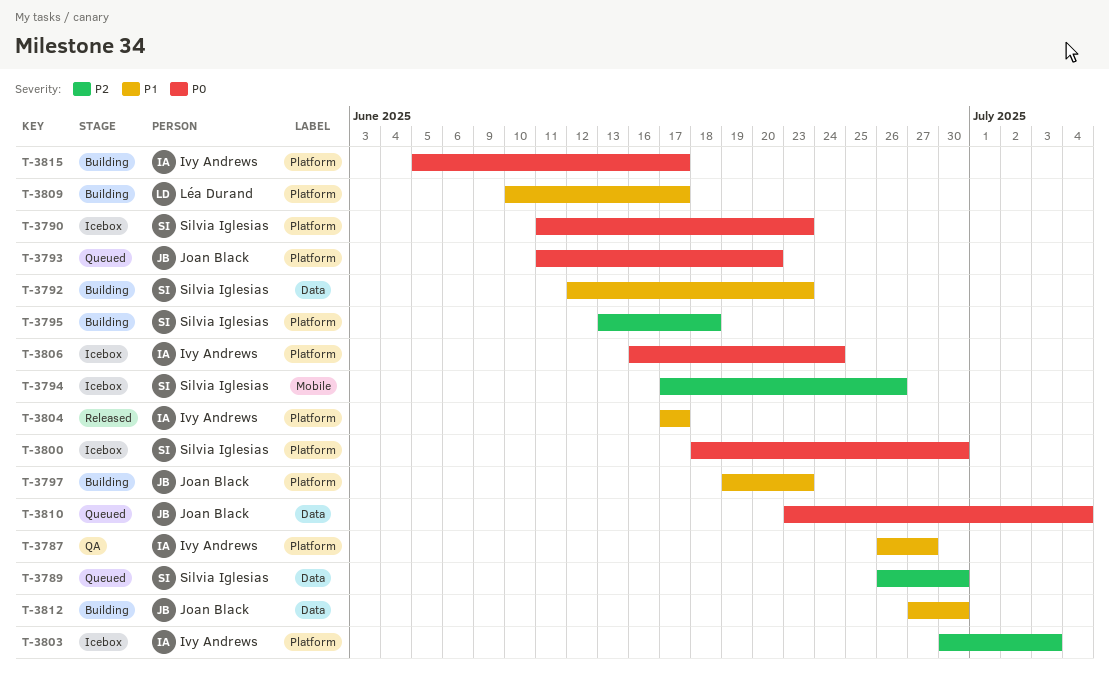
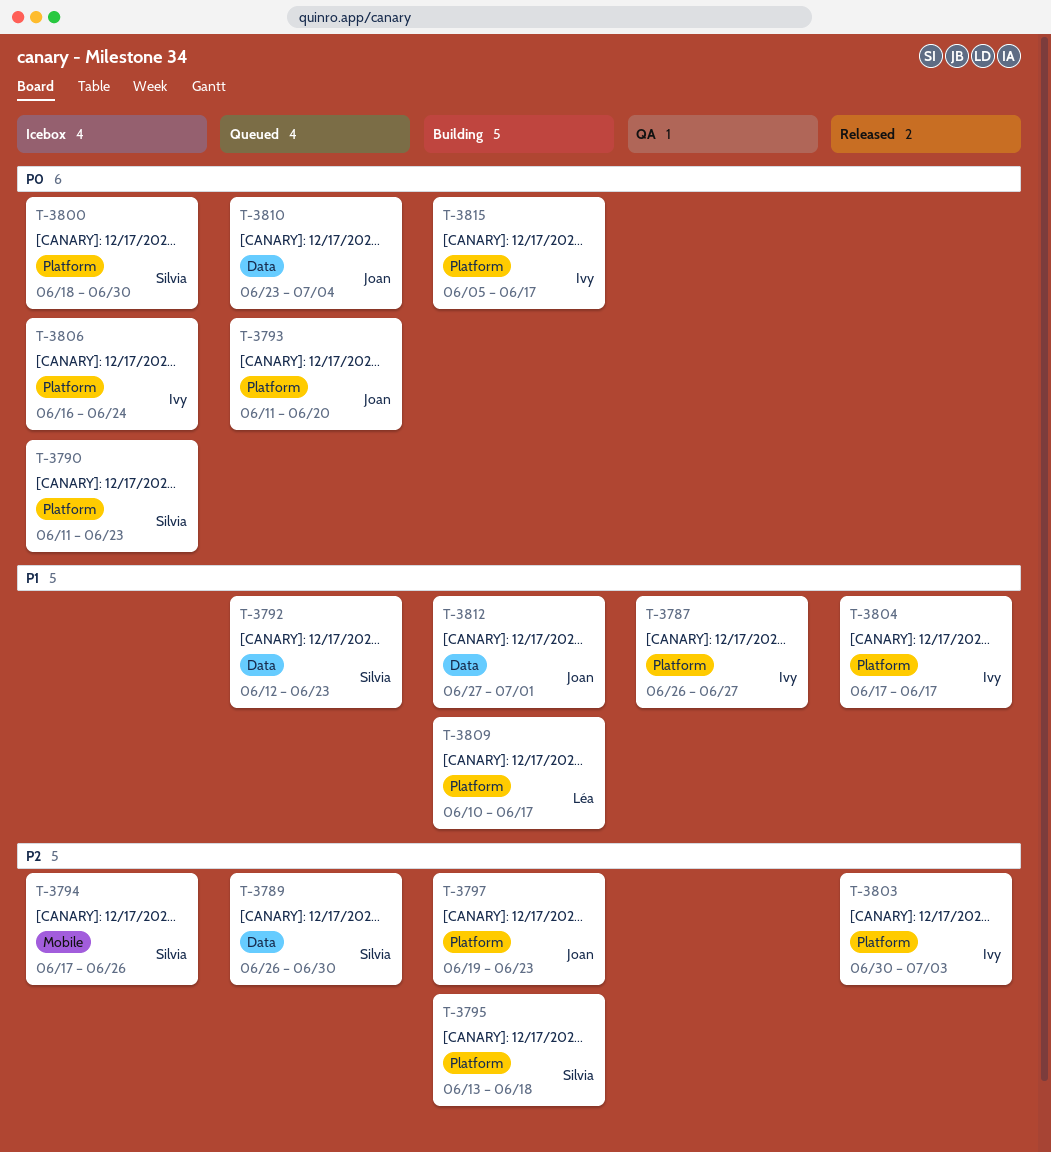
T-3792, status: Building -> Queued
T-3797, priority: P1 -> P2
T-3803, status: Icebox -> Released
T-3812, due: Jun 30 -> Jul 1

